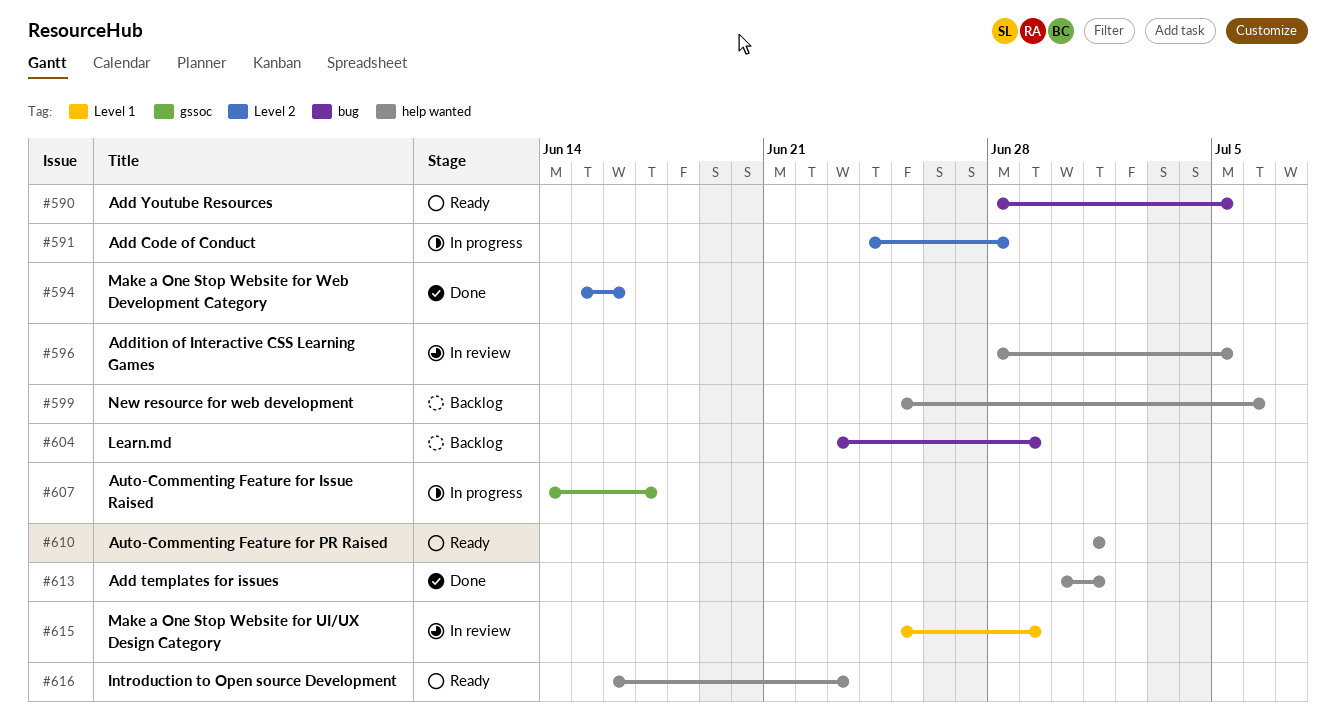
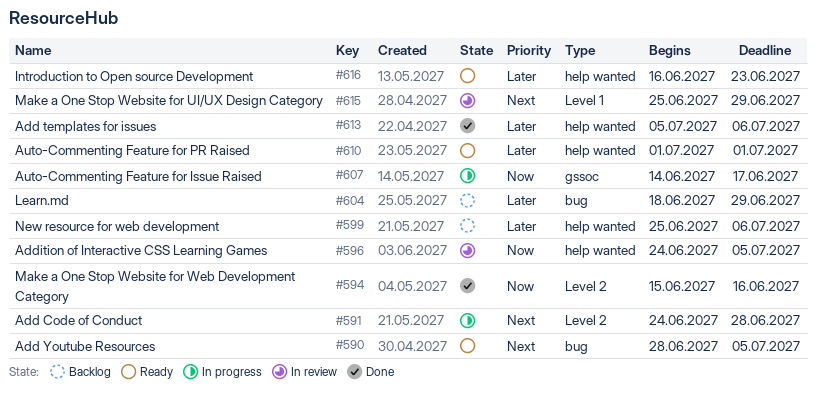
#596, start: Jun 28 -> Jun 24
#604, start: Jun 23 -> Jun 18
#613, start: Jun 30 -> Jul 5
#613, due: Jul 1 -> Jul 6

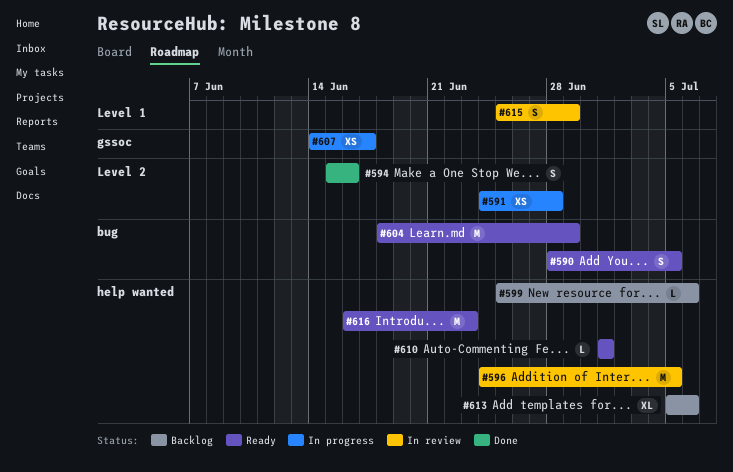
#604, status: Backlog -> Ready
#613, status: Done -> Backlog

